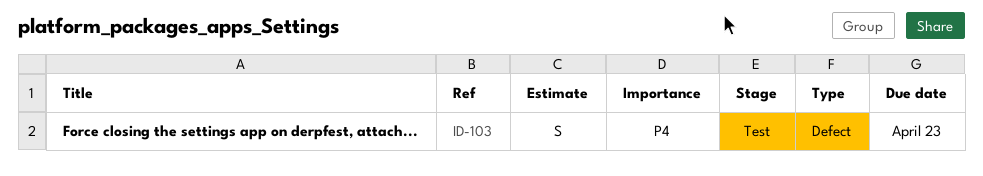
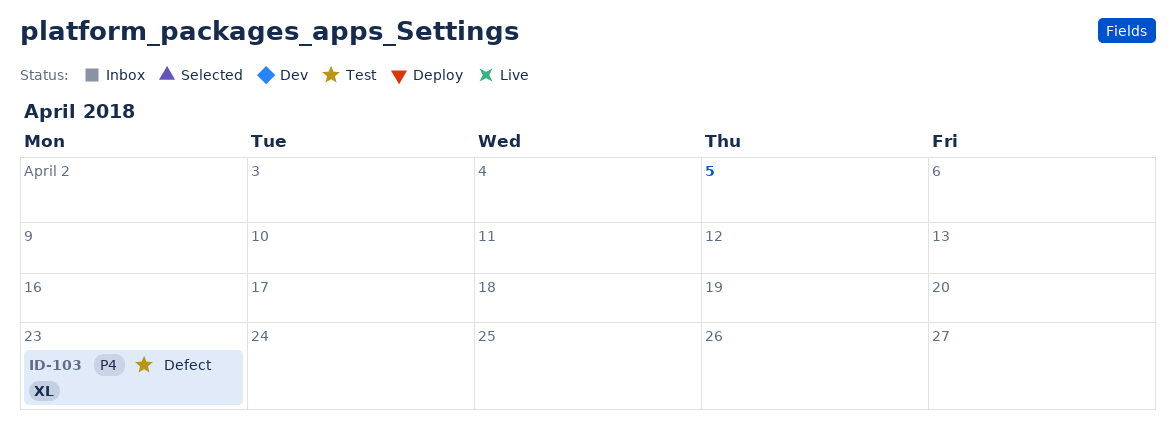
ID-103, estimate: S -> XL

